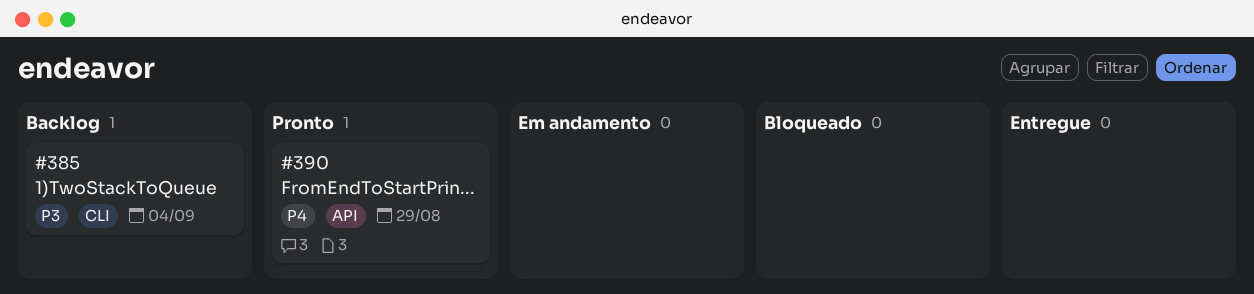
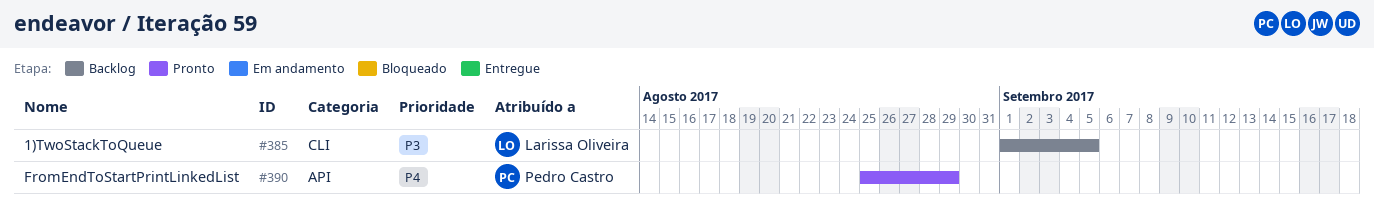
#385, due: Sep 4 -> Sep 5

